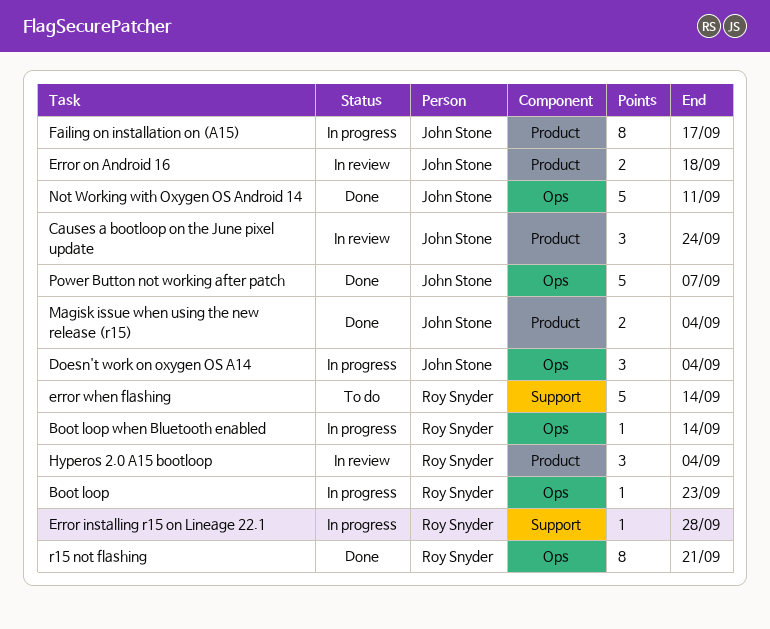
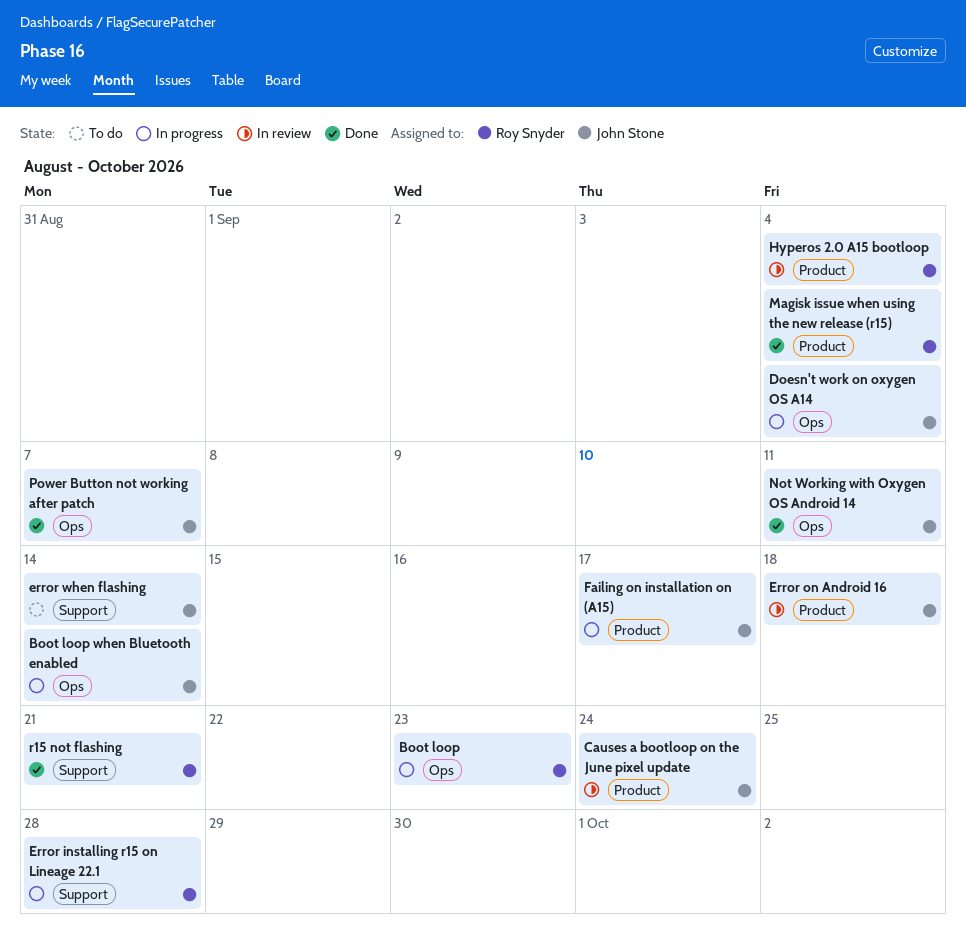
Boot loop when Bluetooth enabled, owner: Roy Snyder -> John Stone
error when flashing, owner: Roy Snyder -> John Stone
Magisk issue when using the new release (r15), owner: John Stone -> Roy Snyder
r15 not flashing, label: Ops -> Support

